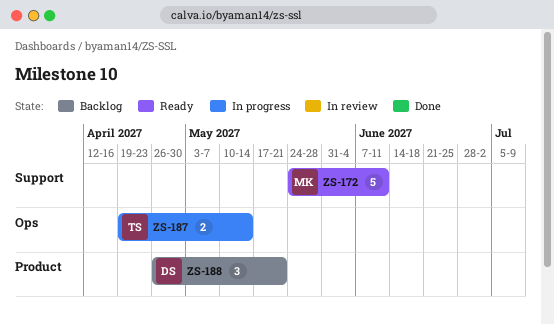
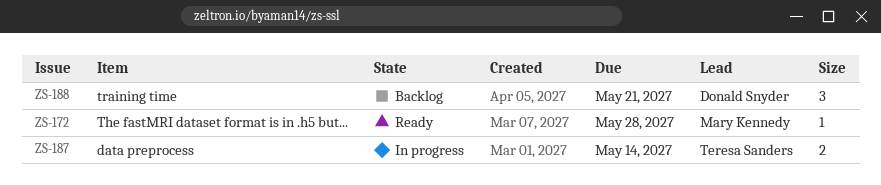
ZS-172, estimate: 5 -> 1
ZS-172, due: Jun 11 -> May 28

